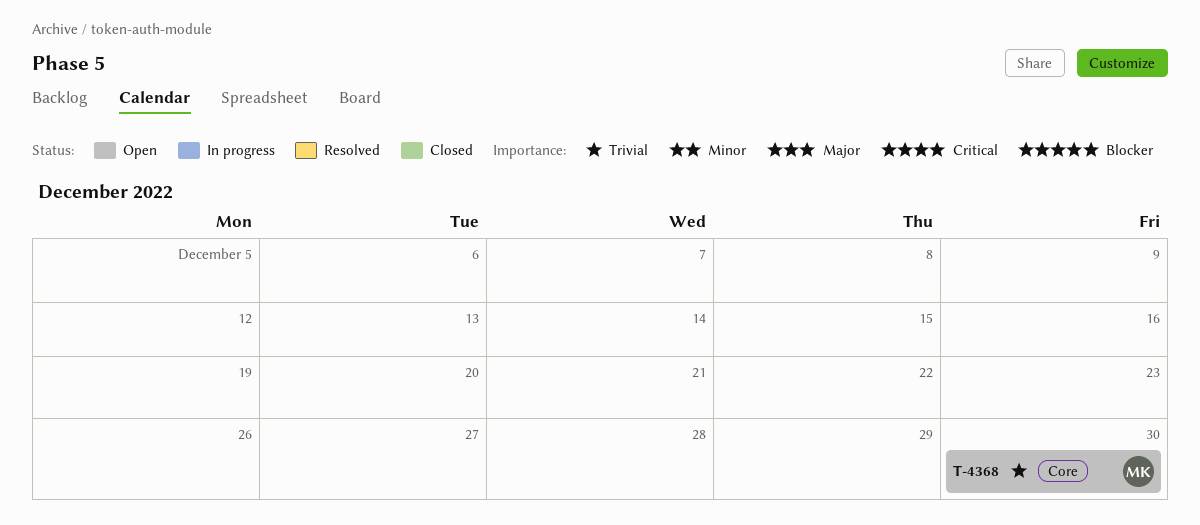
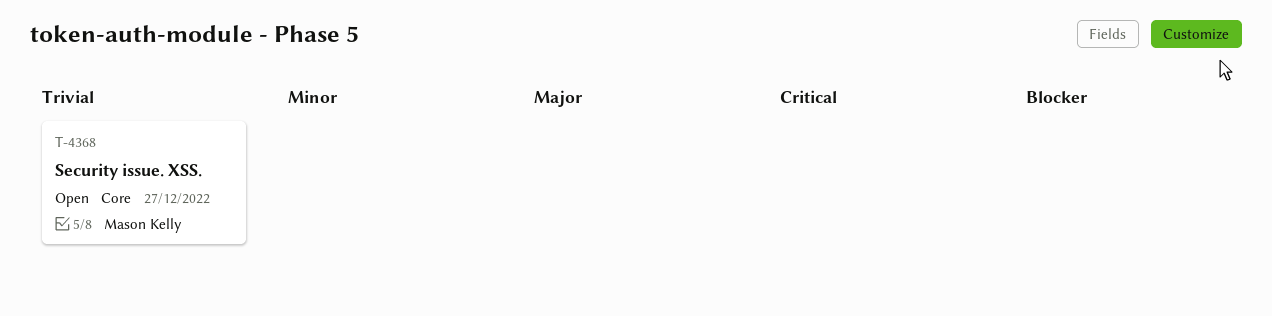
T-4368, due: Dec 30 -> Dec 27

